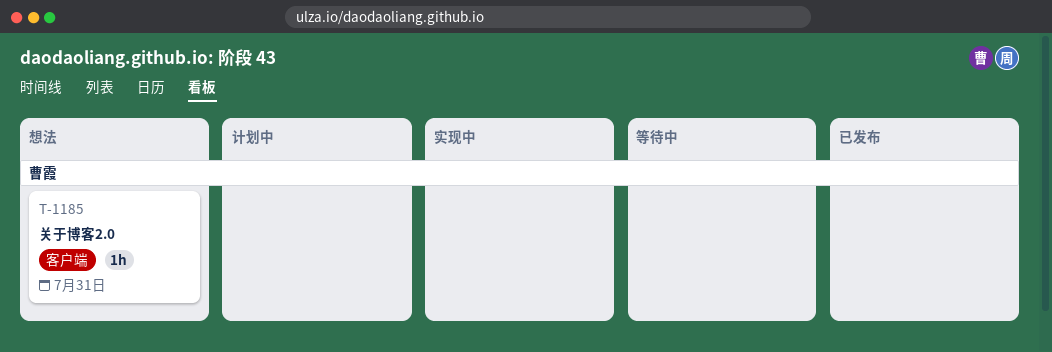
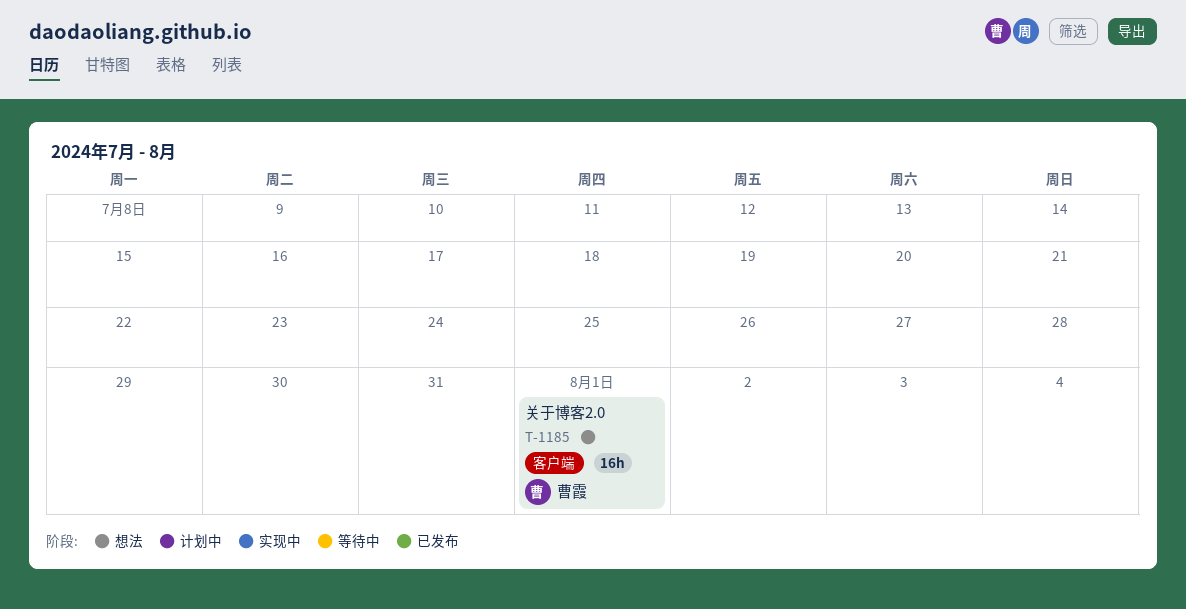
T-1185, estimate: 1h -> 16h
T-1185, due: Jul 31 -> Aug 1

